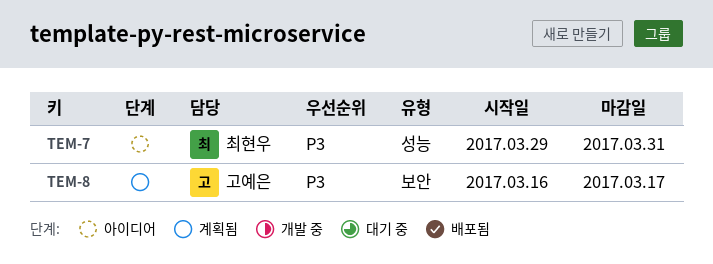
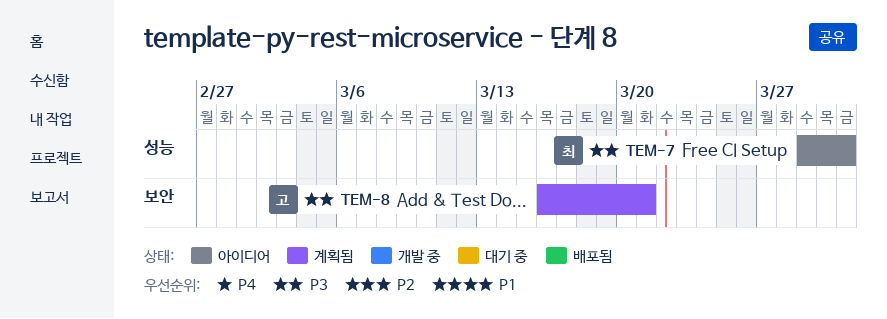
TEM-8, due: Mar 17 -> Mar 21

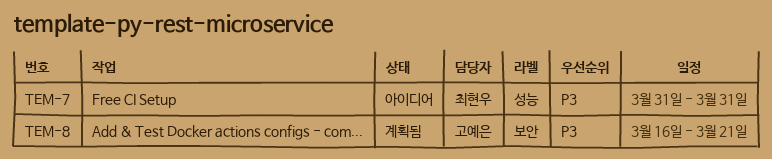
TEM-7, start: Mar 29 -> Mar 31

